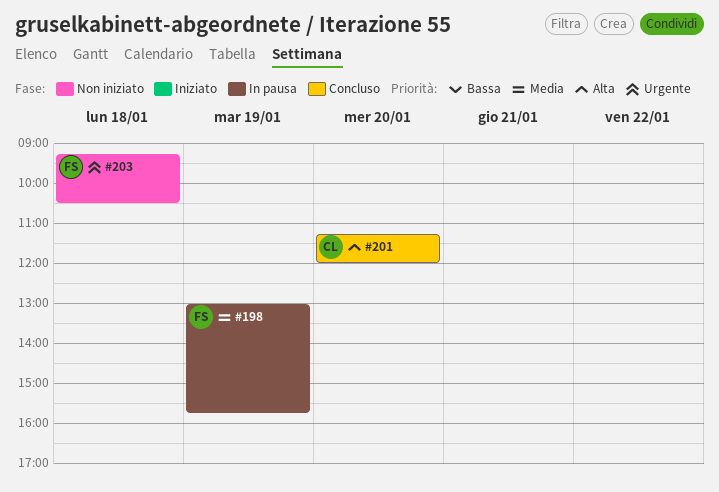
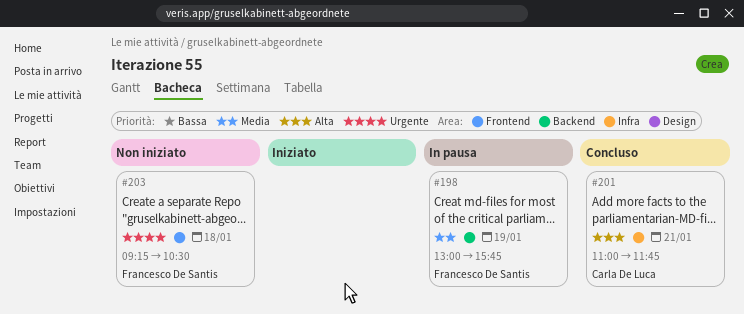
#201, day: Jan 20 -> Jan 21
#201, begins: 11:15 -> 11:00
#201, ends: 12:00 -> 11:45

